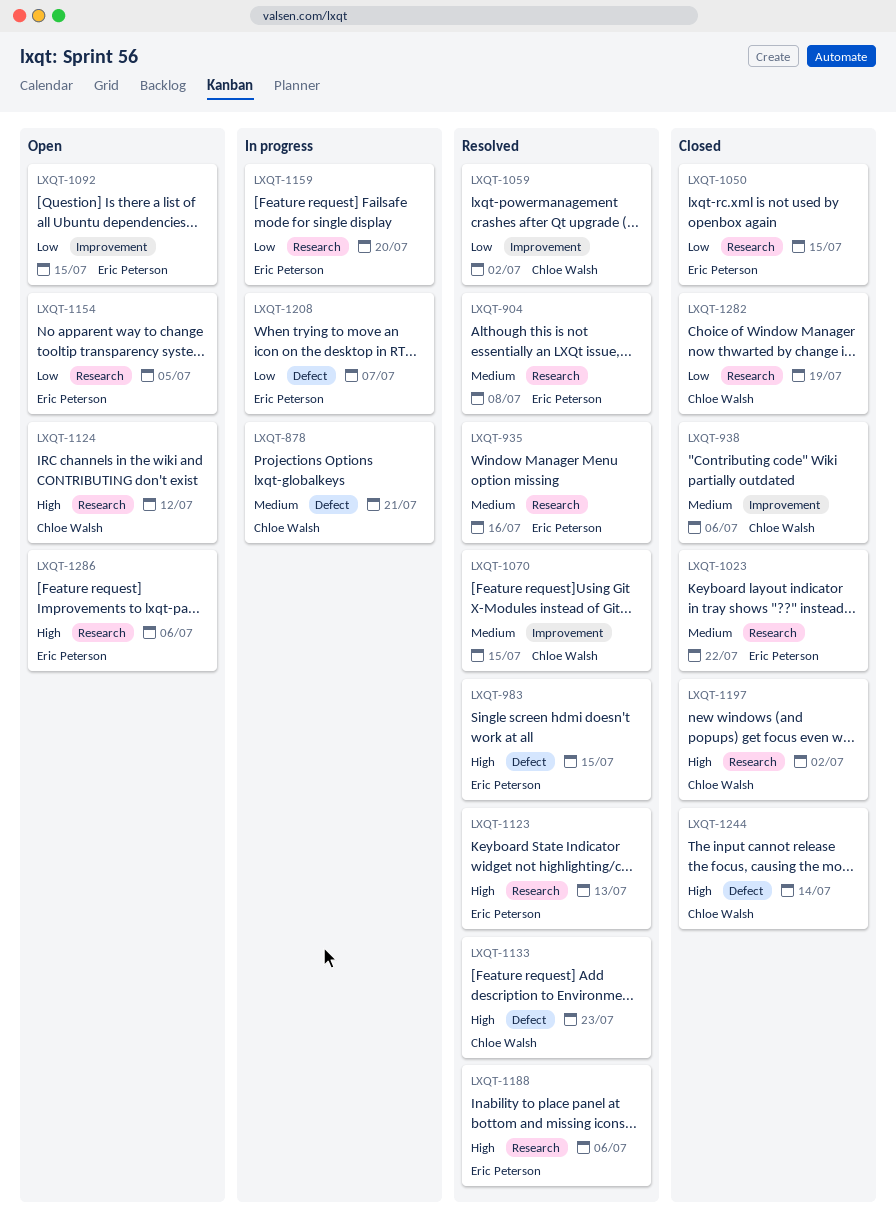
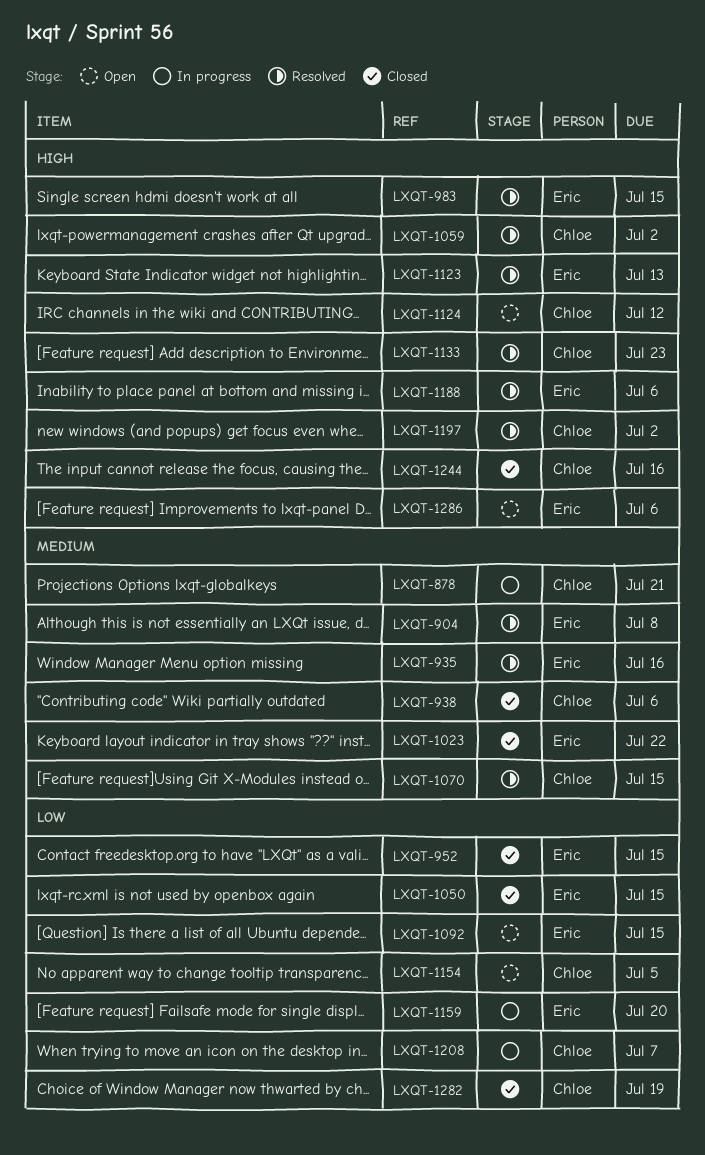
LXQT-952: none -> present
LXQT-1059, priority: Low -> High
LXQT-1154, owner: Eric Peterson -> Chloe Walsh
LXQT-1197, status: Closed -> Resolved
LXQT-1208, owner: Eric Peterson -> Chloe Walsh
LXQT-1244, due: Jul 14 -> Jul 16

